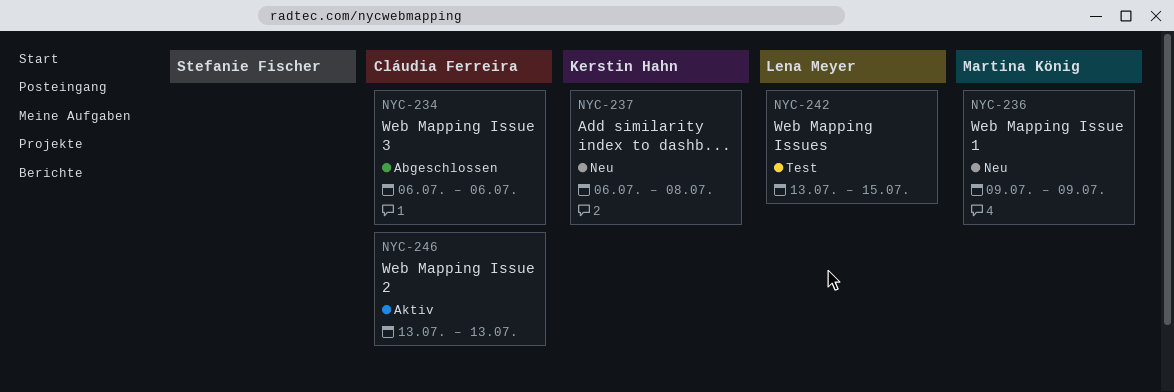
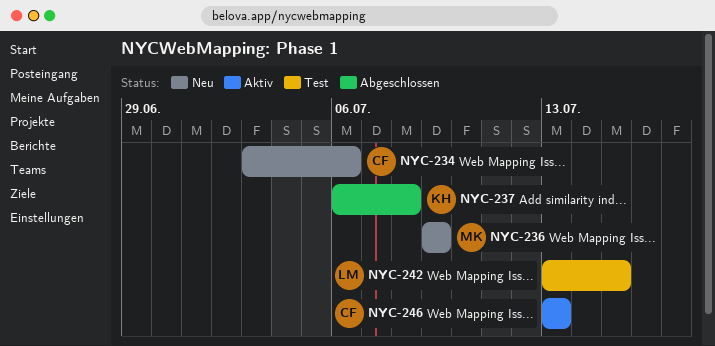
NYC-234, status: Abgeschlossen -> Neu
NYC-234, start: Jul 6 -> Jul 3
NYC-237, status: Neu -> Abgeschlossen

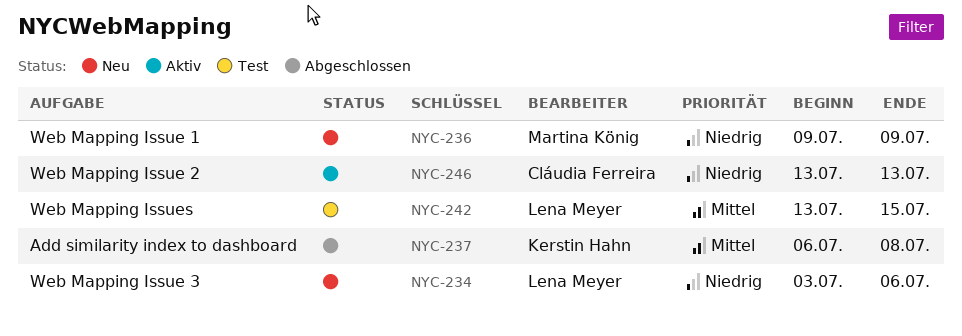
NYC-234, owner: Cláudia Ferreira -> Lena Meyer

